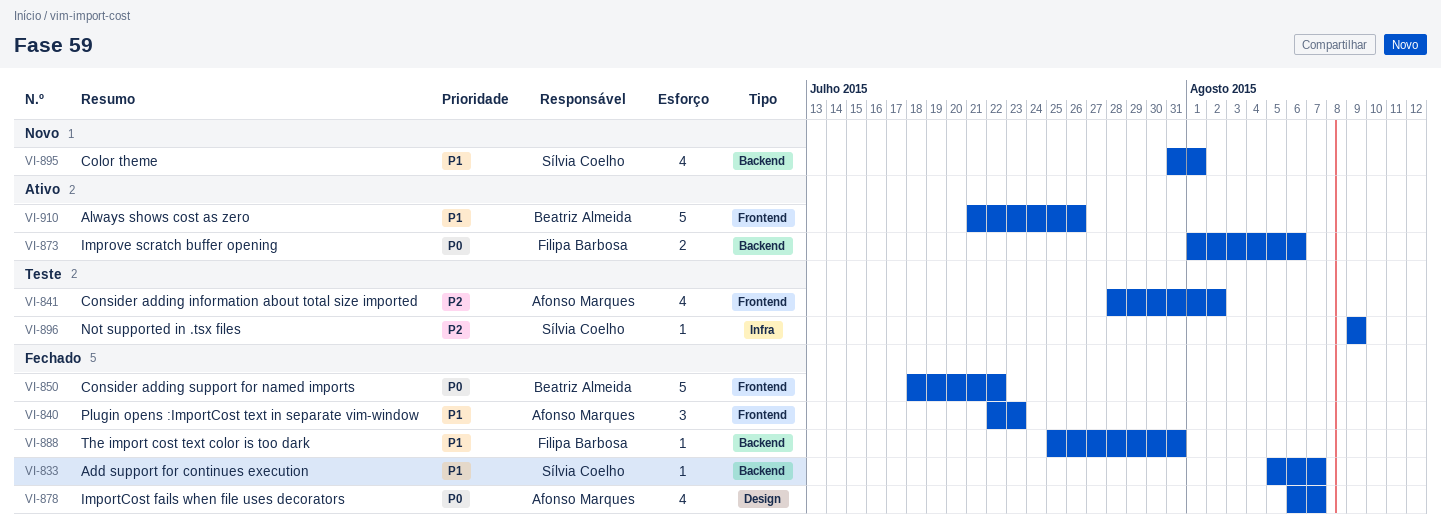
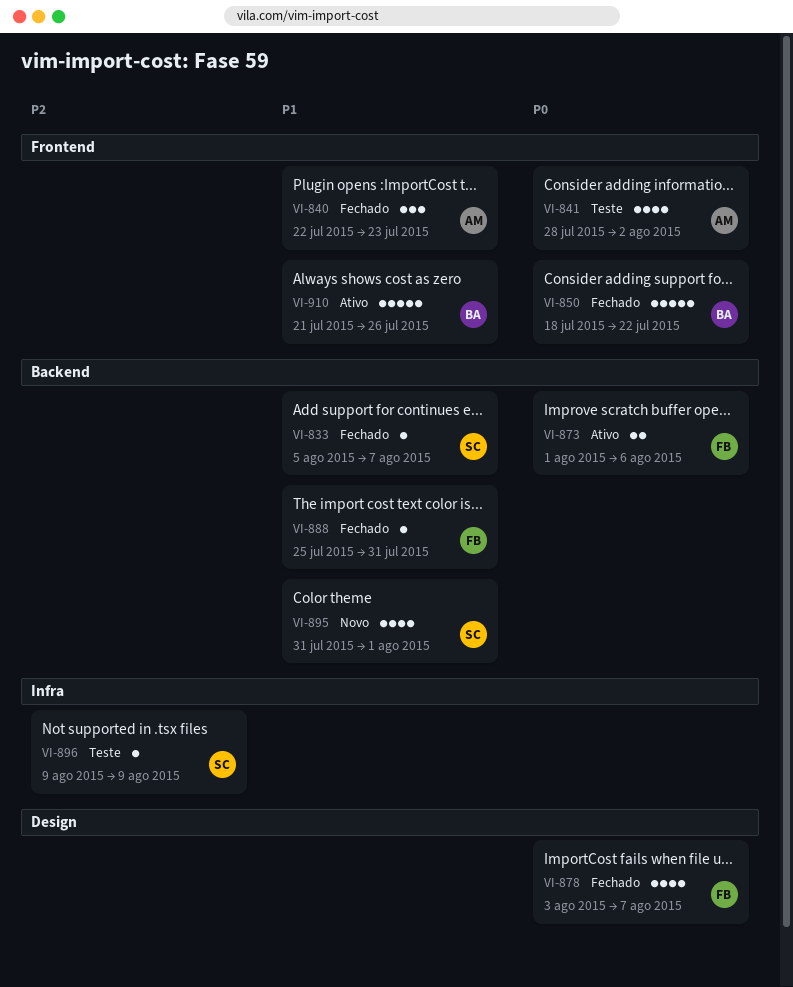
VI-841, priority: P2 -> P0
VI-878, owner: Afonso Marques -> Filipa Barbosa
VI-878, start: Aug 6 -> Aug 3

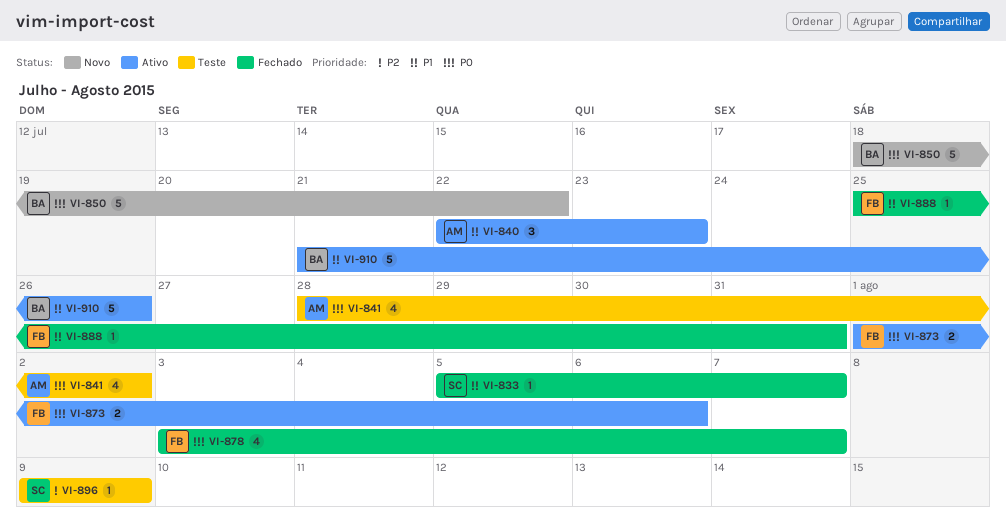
VI-840, status: Fechado -> Ativo
VI-850, status: Fechado -> Novo
VI-895: present -> none

